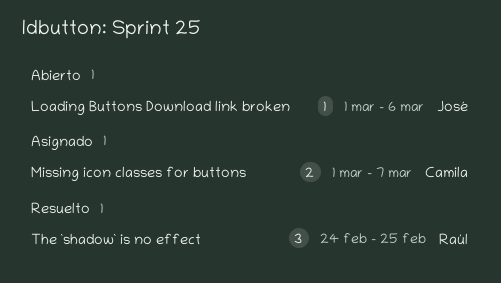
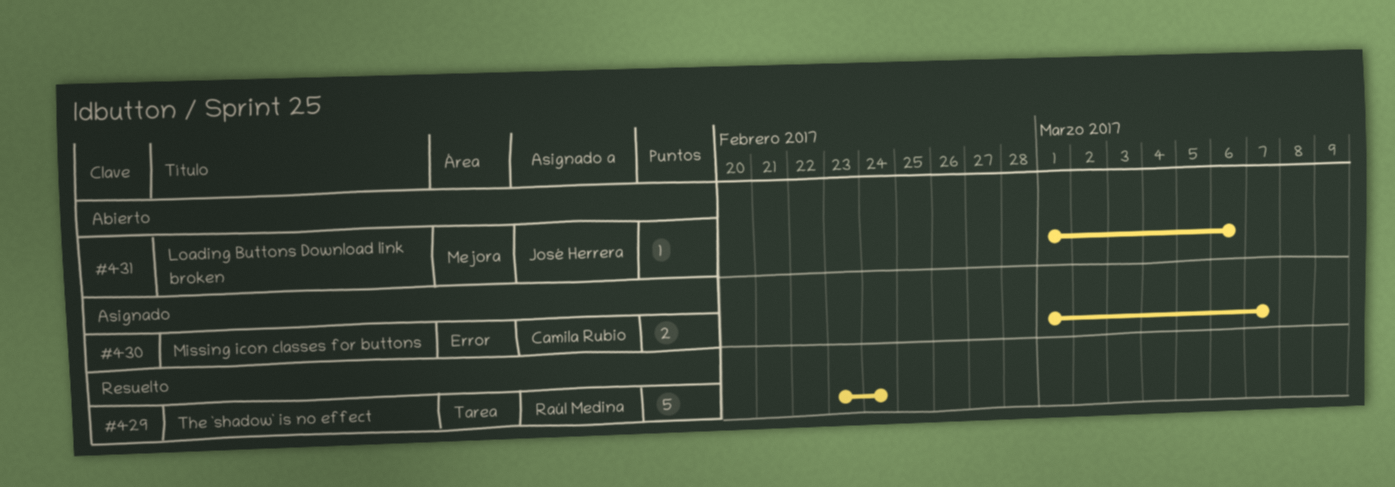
The `shadow` is no effect, estimate: 3 -> 5
The `shadow` is no effect, start: Feb 24 -> Feb 23
The `shadow` is no effect, due: Feb 25 -> Feb 24

